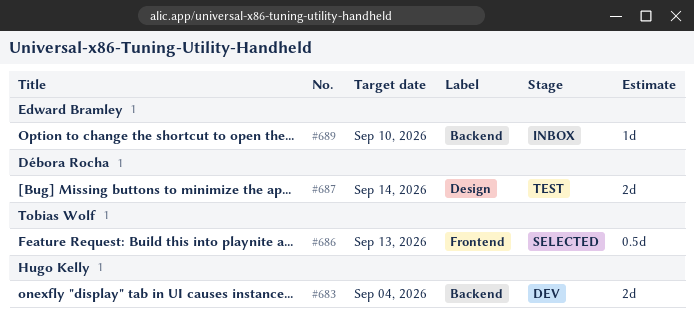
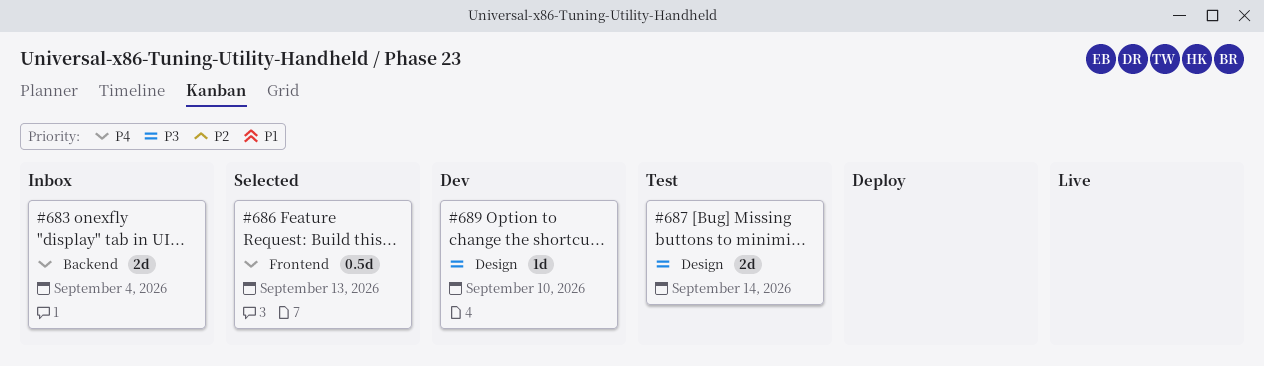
#683, status: Dev -> Inbox
#689, status: Inbox -> Dev
#689, label: Backend -> Design

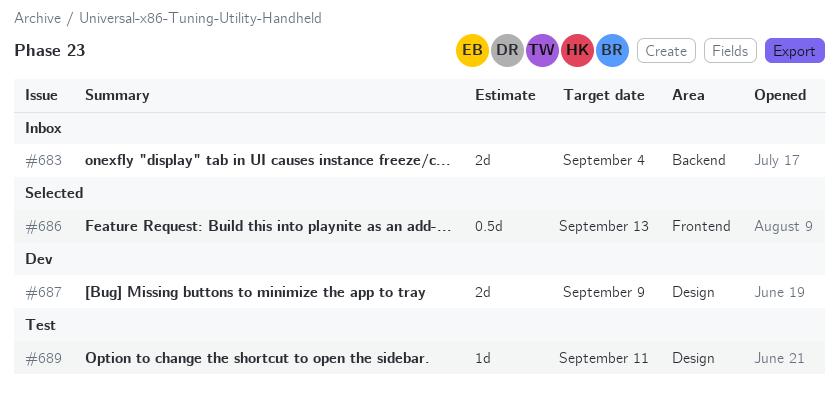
#687, status: Test -> Dev
#687, due: Sep 14 -> Sep 9
#689, status: Dev -> Test
#689, due: Sep 10 -> Sep 11

